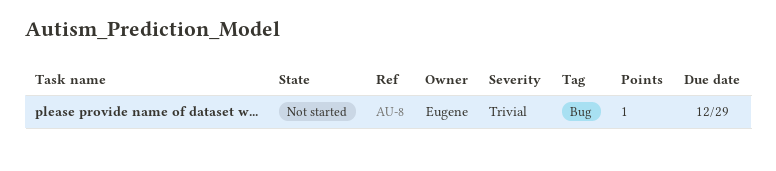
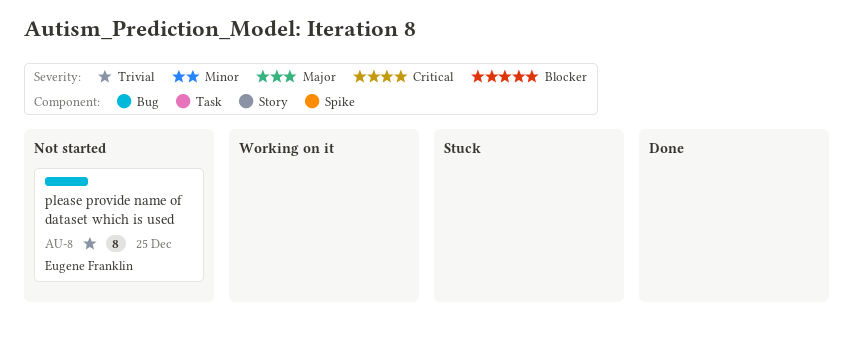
AU-8, estimate: 1 -> 8
AU-8, due: Dec 29 -> Dec 25

